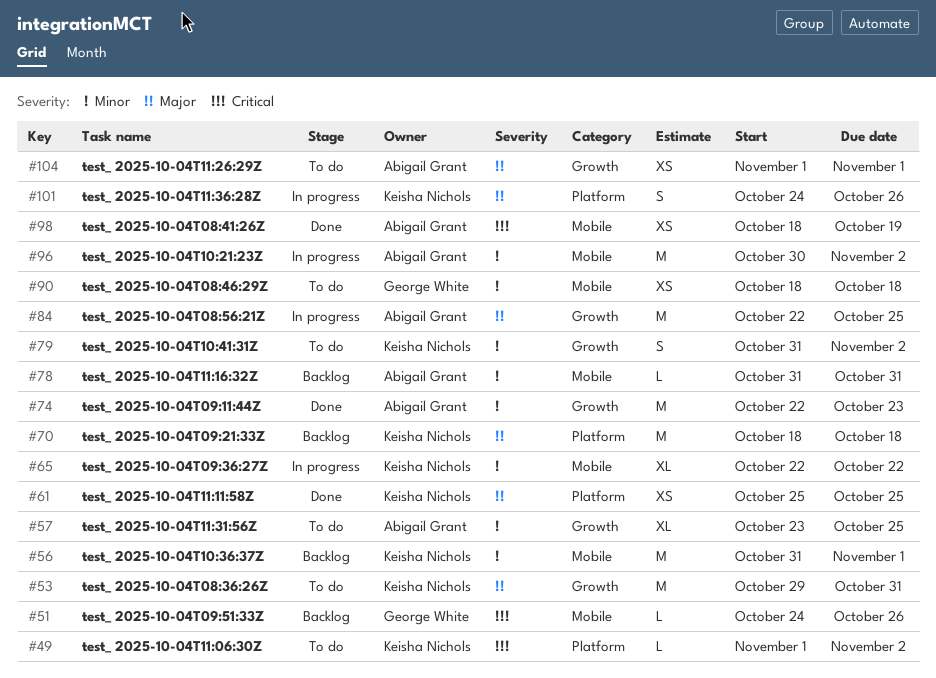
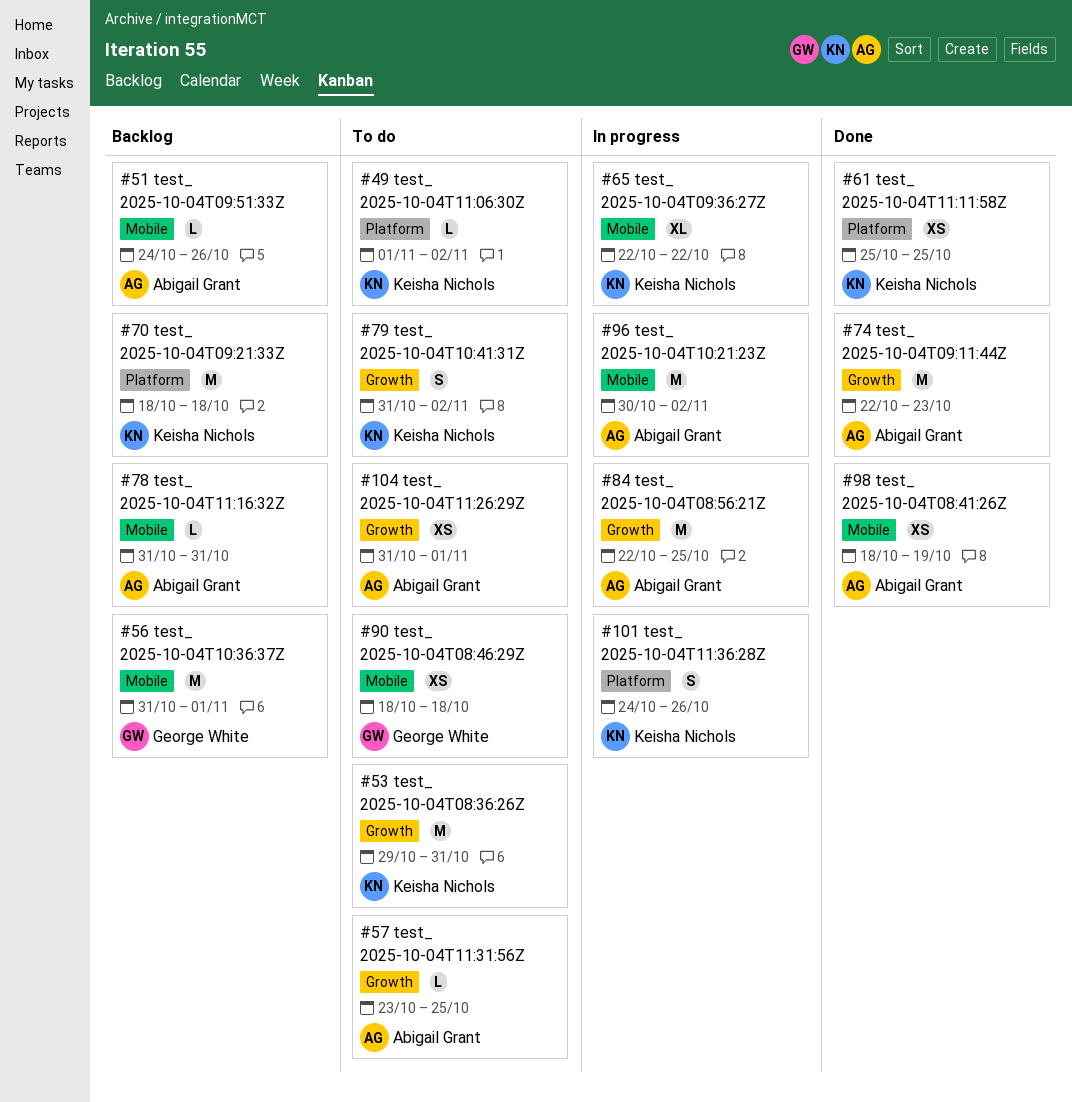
#51, owner: George White -> Abigail Grant
#56, owner: Keisha Nichols -> George White
#57, estimate: XL -> L
#104, start: Nov 1 -> Oct 31

